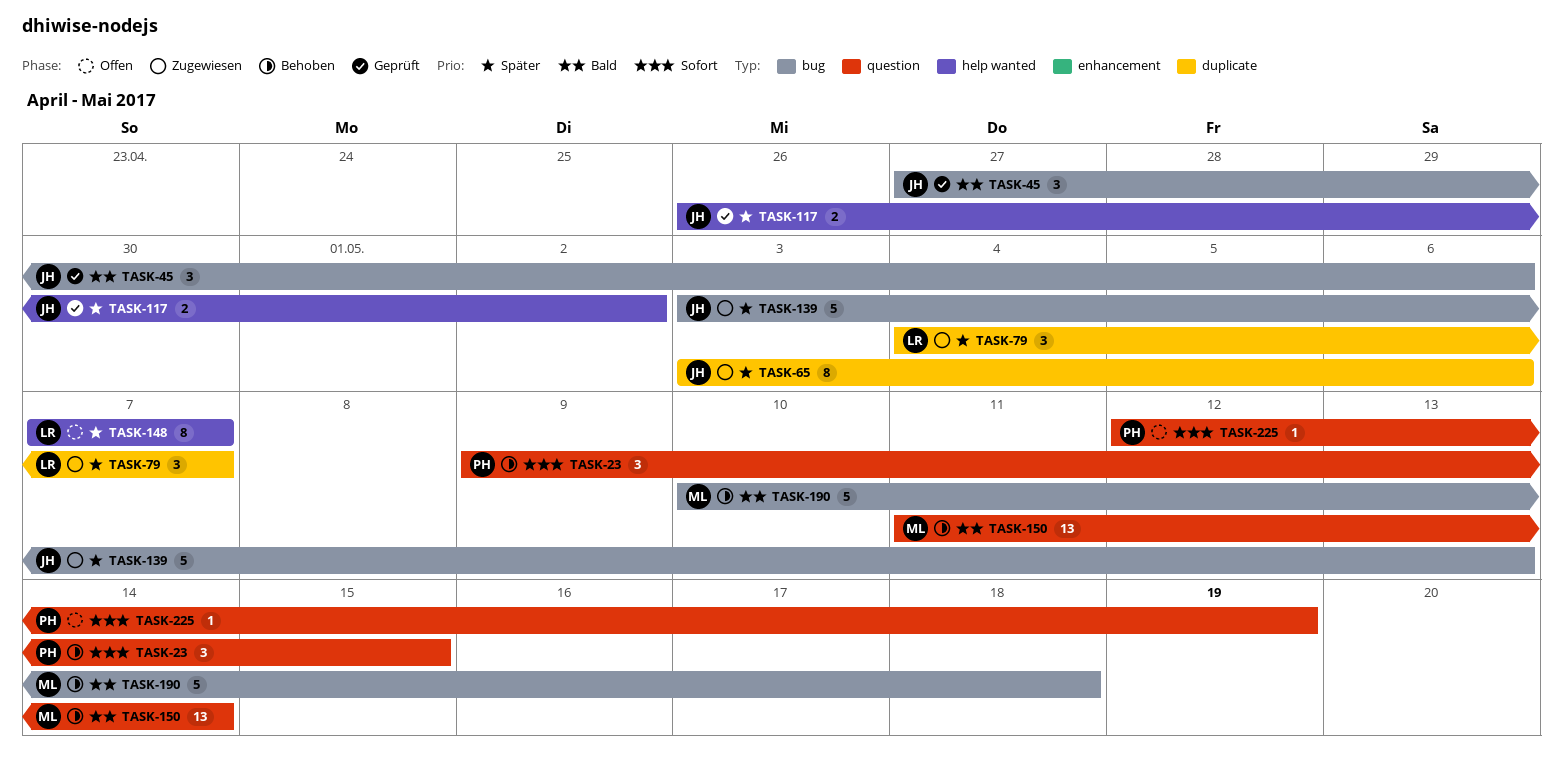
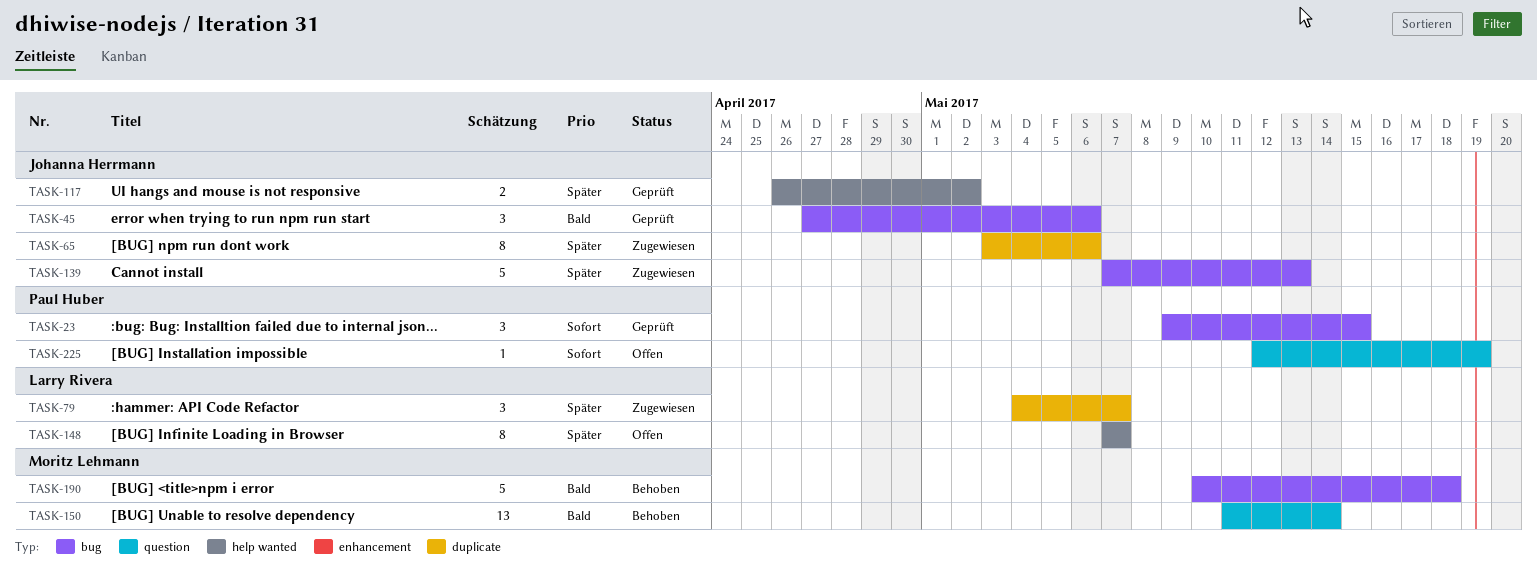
TASK-23, status: Behoben -> Geprüft
TASK-23, label: question -> bug
TASK-139, start: May 3 -> May 7

